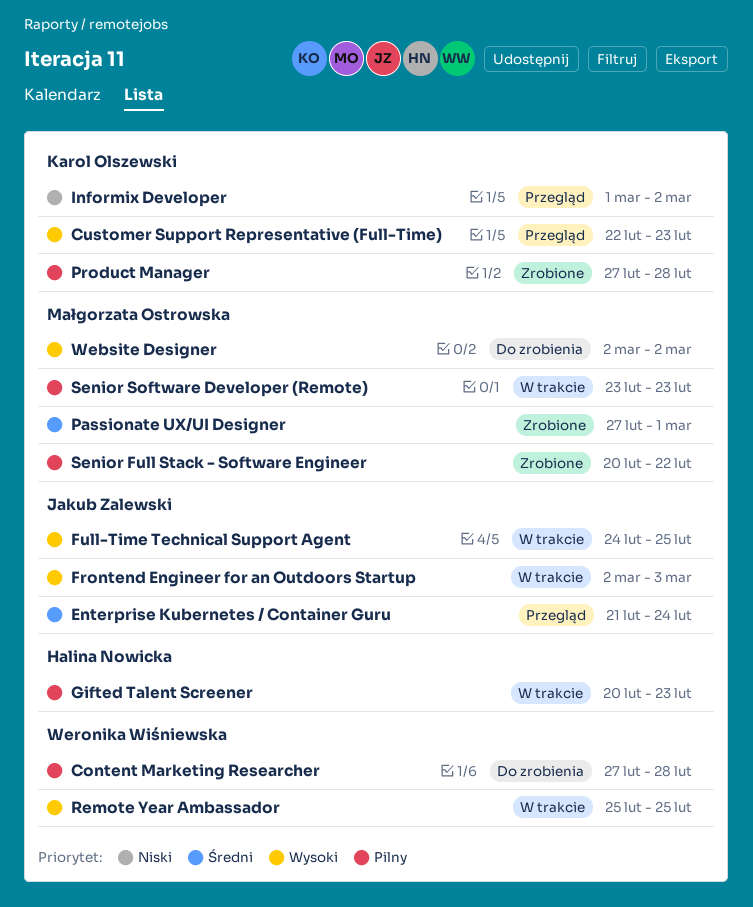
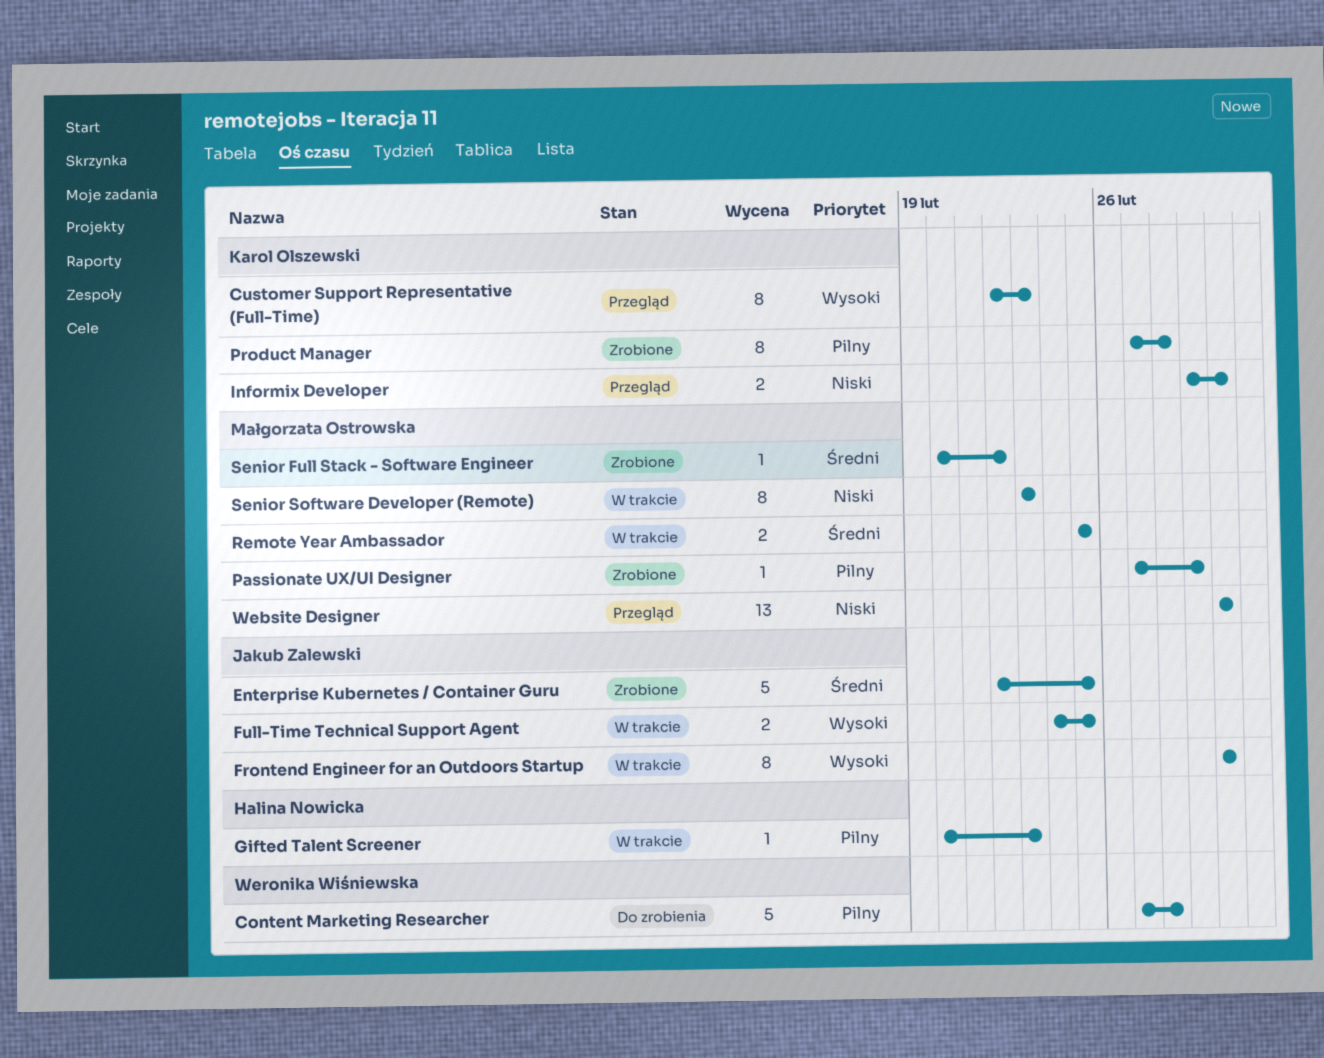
Enterprise Kubernetes / Container Guru, status: Przegląd -> Zrobione
Enterprise Kubernetes / Container Guru, start: Feb 21 -> Feb 22
Enterprise Kubernetes / Container Guru, due: Feb 24 -> Feb 25
Frontend Engineer for an Outdoors Startup, due: Mar 3 -> Mar 2
Passionate UX/UI Designer, priority: Średni -> Pilny
Remote Year Ambassador, owner: Weronika Wiśniewska -> Małgorzata Ostrowska
Remote Year Ambassador, priority: Wysoki -> Średni
Senior Full Stack - Software Engineer, priority: Pilny -> Średni
Senior Software Developer (Remote), priority: Pilny -> Niski
Website Designer, status: Do zrobienia -> Przegląd
Website Designer, priority: Wysoki -> Niski

